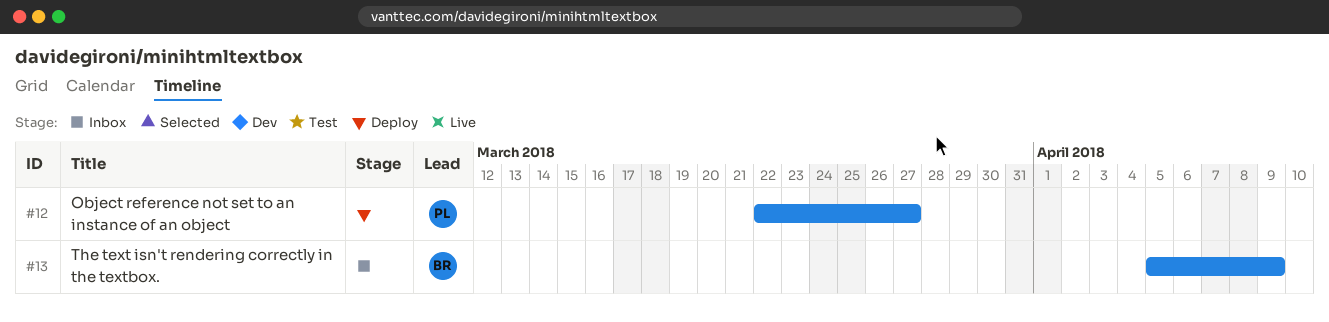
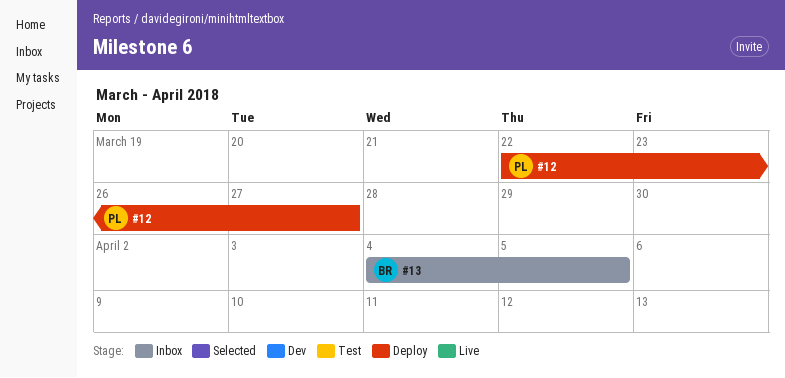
#13, start: Apr 5 -> Apr 4
#13, due: Apr 9 -> Apr 5

